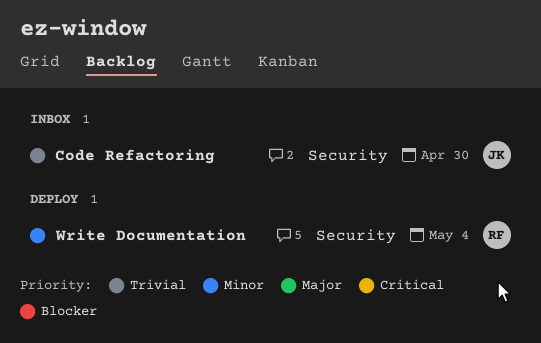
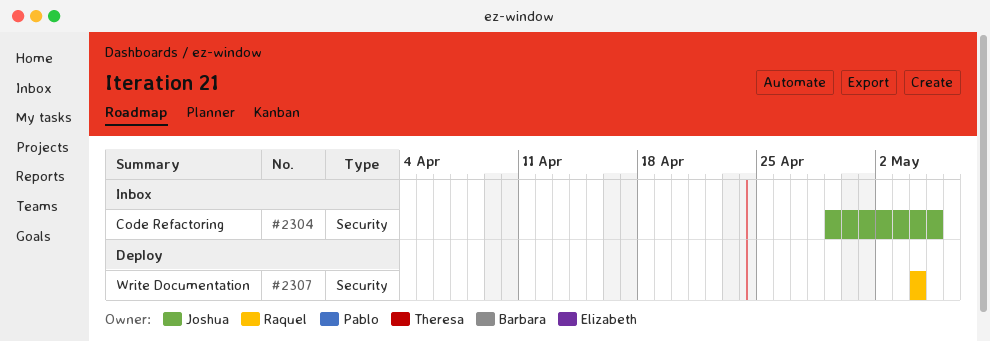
Code Refactoring, due: Apr 30 -> May 5

